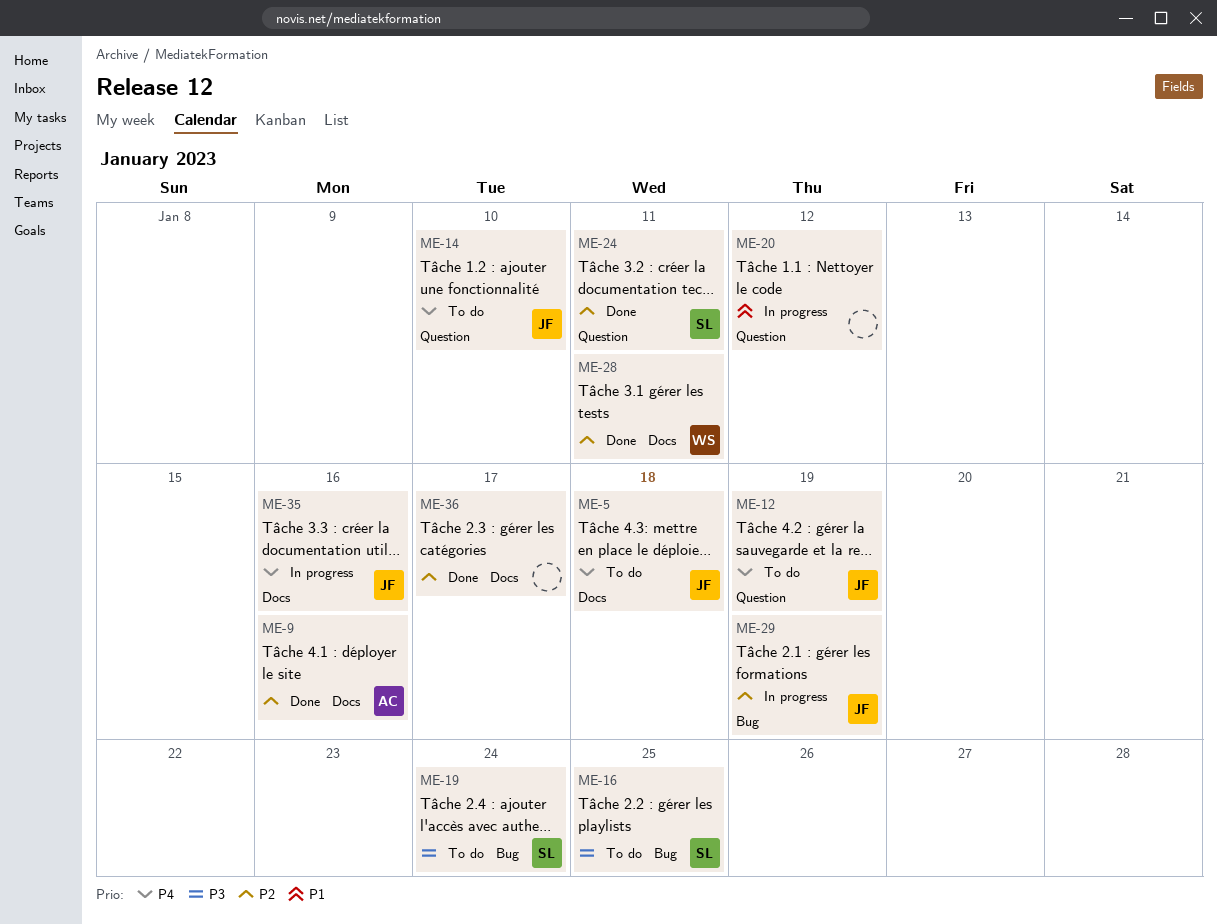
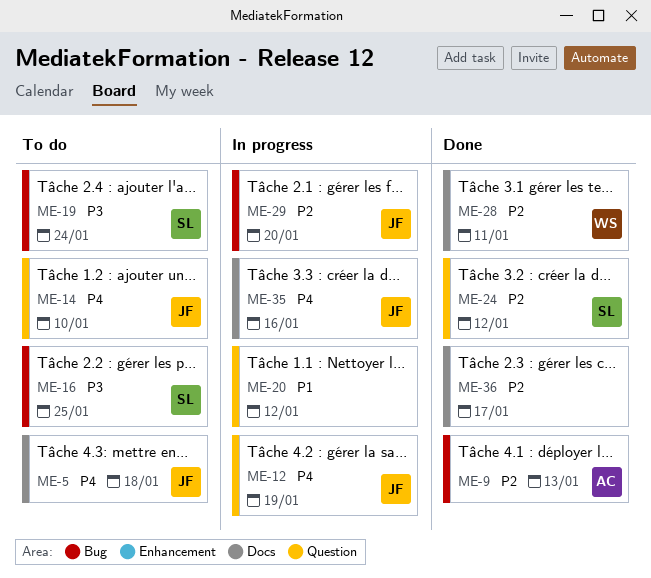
ME-9, label: Docs -> Bug
ME-9, due: Jan 16 -> Jan 13
ME-12, status: To do -> In progress
ME-24, due: Jan 11 -> Jan 12
ME-29, due: Jan 19 -> Jan 20

